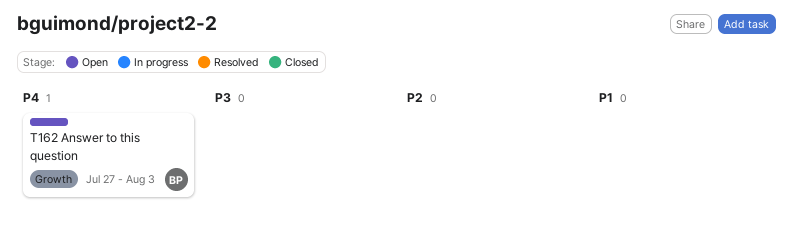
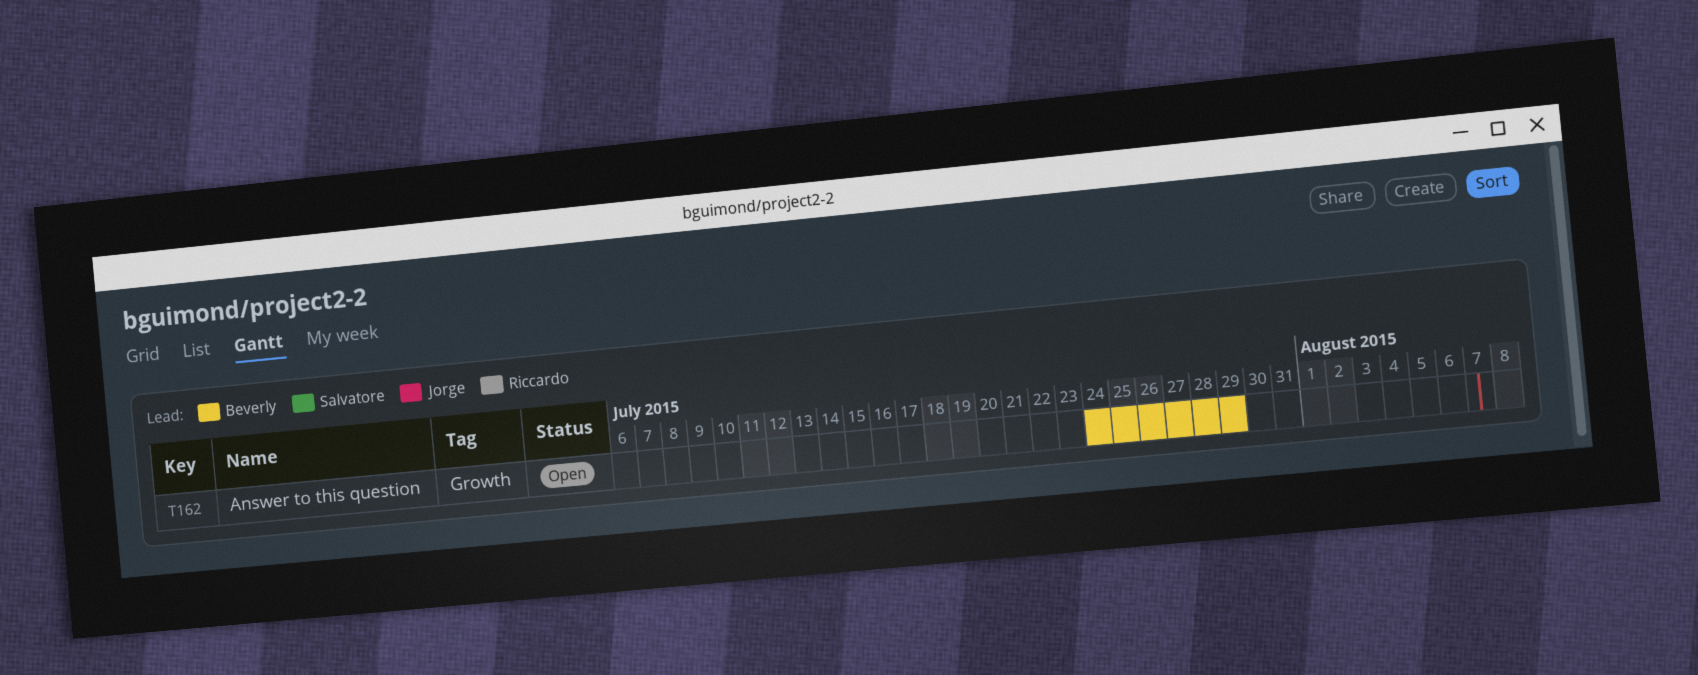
T162, start: Jul 27 -> Jul 24
T162, due: Aug 3 -> Jul 29

